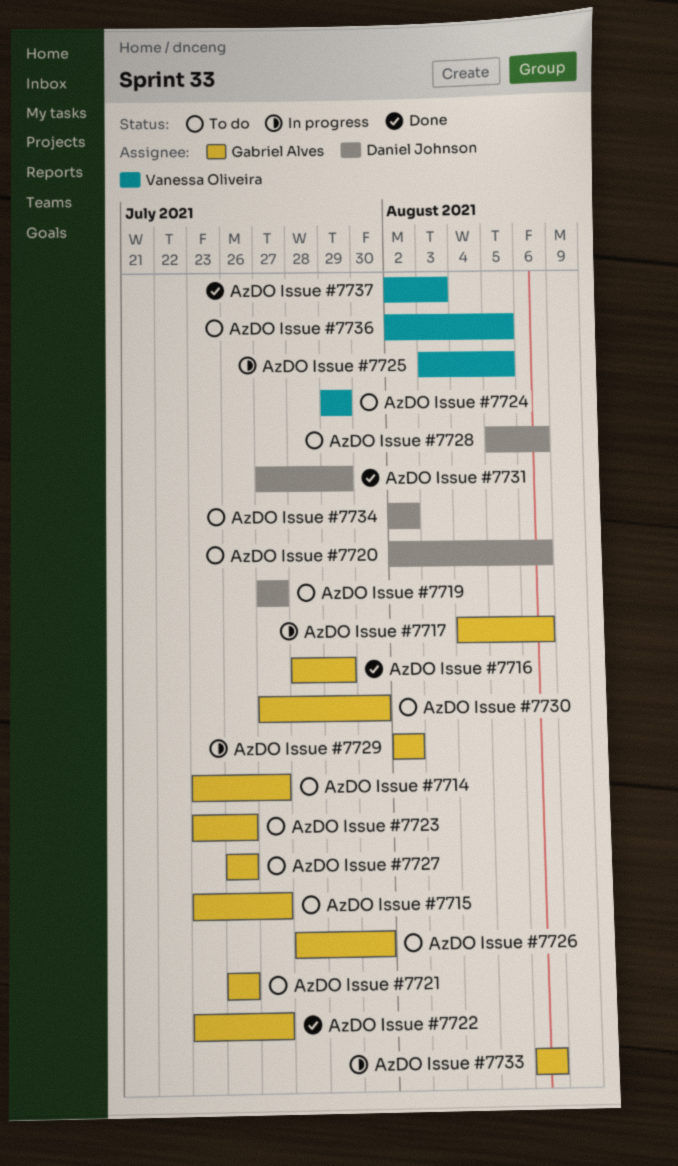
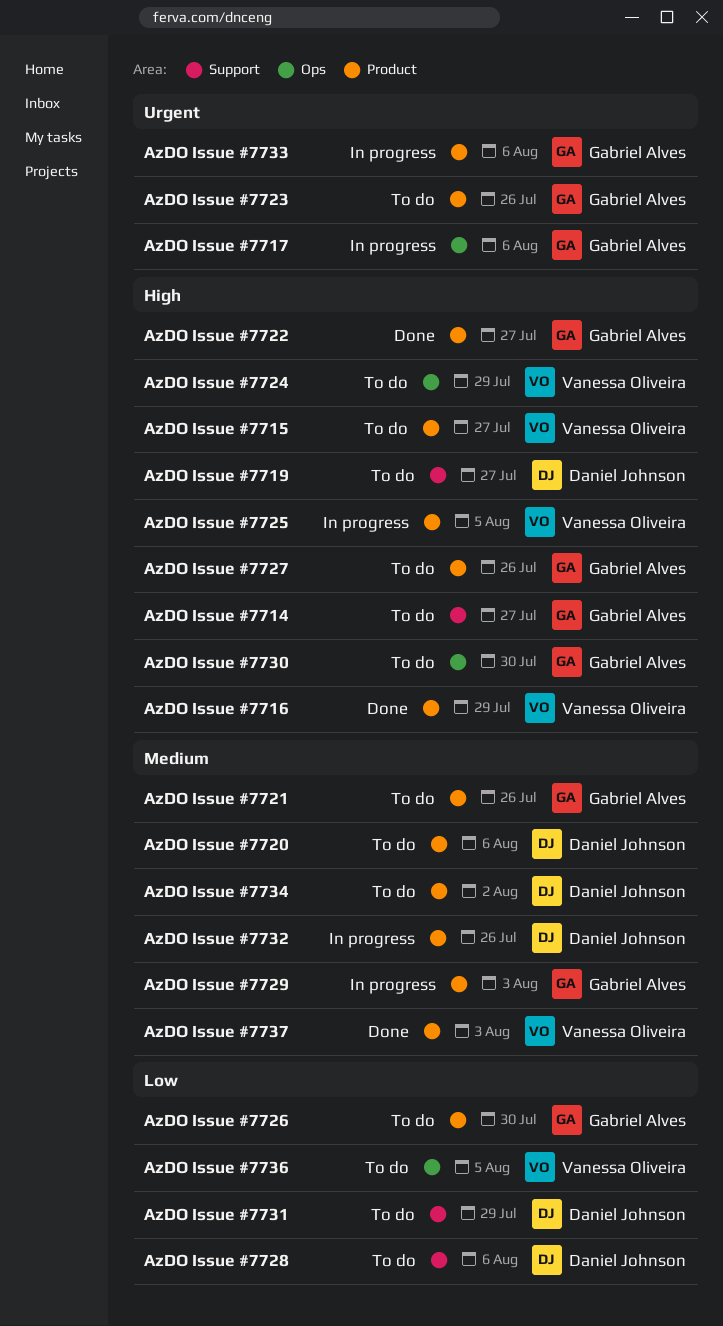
AzDO Issue #7715, owner: Gabriel Alves -> Vanessa Oliveira
AzDO Issue #7716, owner: Gabriel Alves -> Vanessa Oliveira
AzDO Issue #7729, due: Aug 2 -> Aug 3
AzDO Issue #7731, status: Done -> To do
AzDO Issue #7732: none -> present

